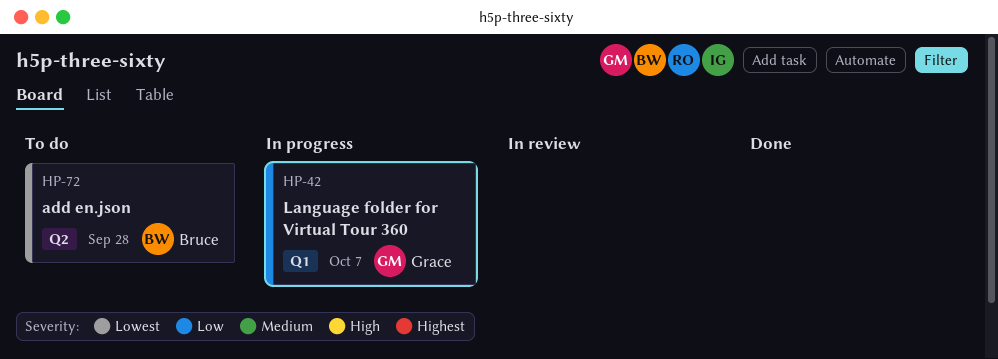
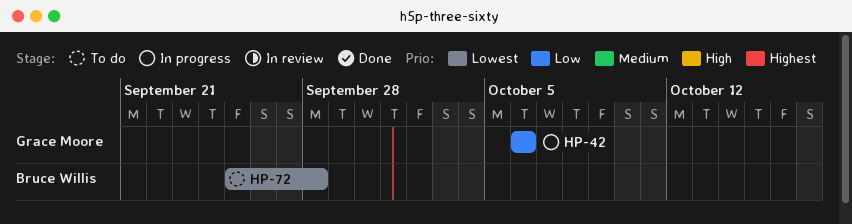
HP-42, due: Oct 7 -> Oct 6

